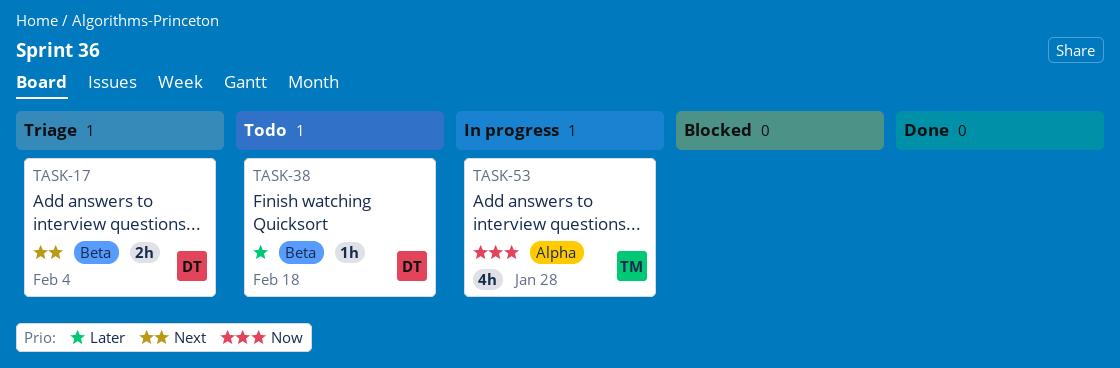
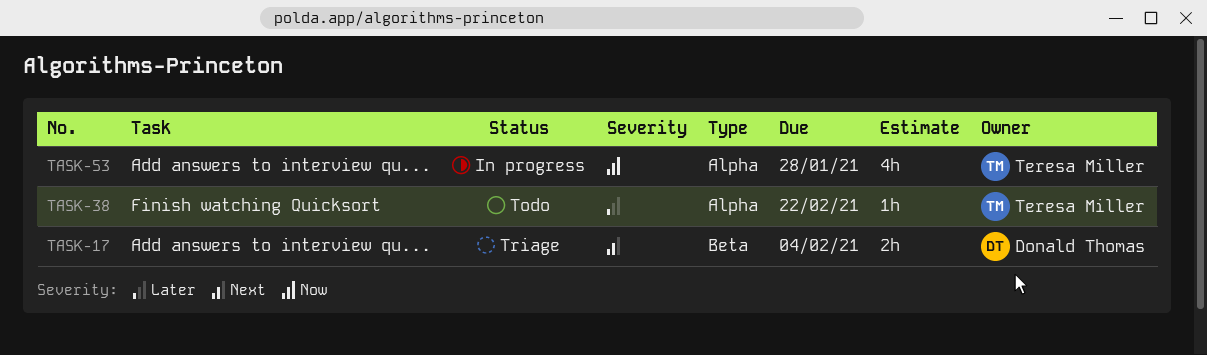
TASK-38, owner: Donald Thomas -> Teresa Miller
TASK-38, label: Beta -> Alpha
TASK-38, due: Feb 18 -> Feb 22

